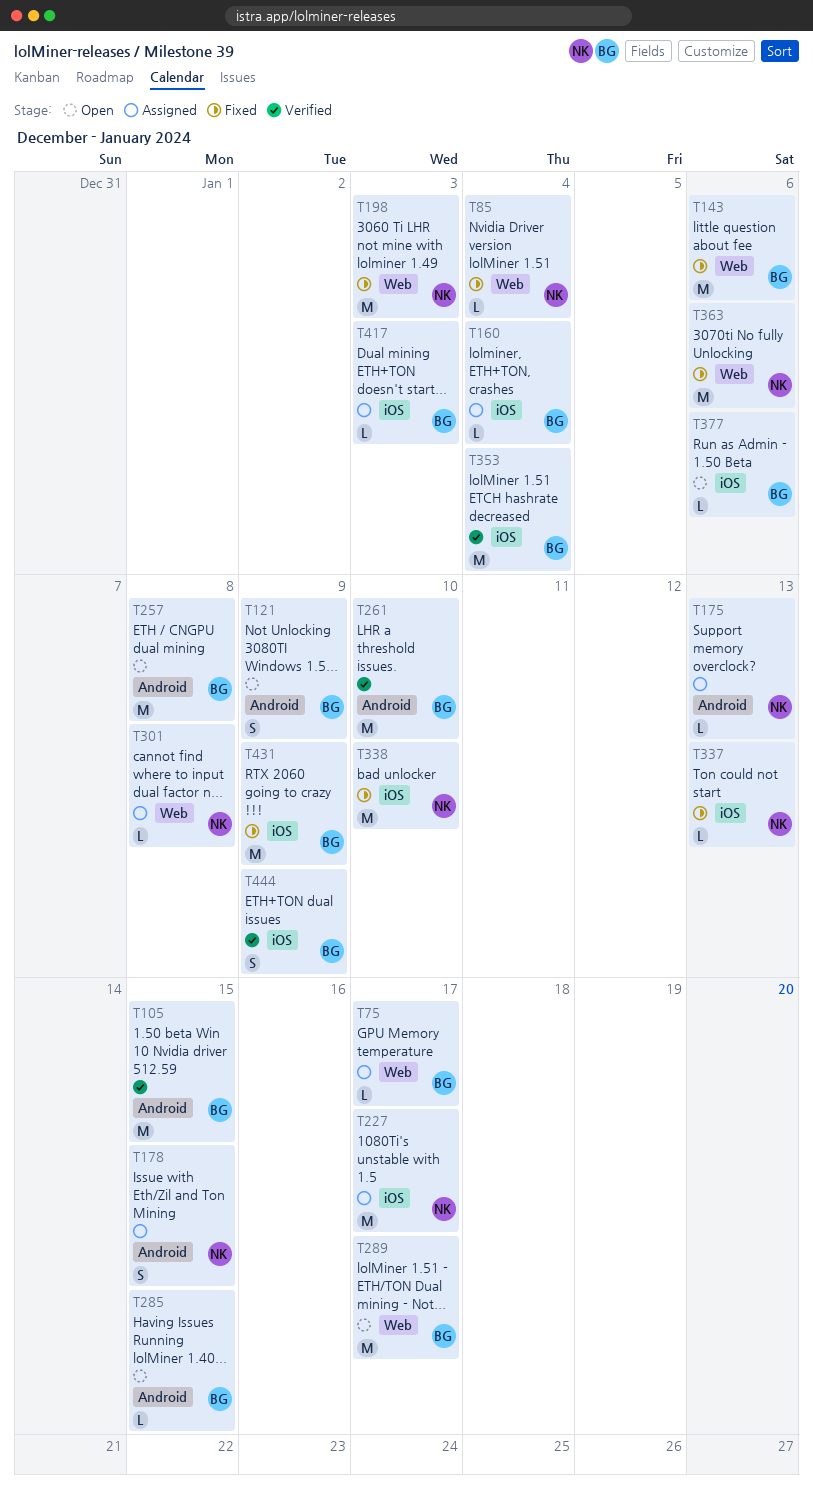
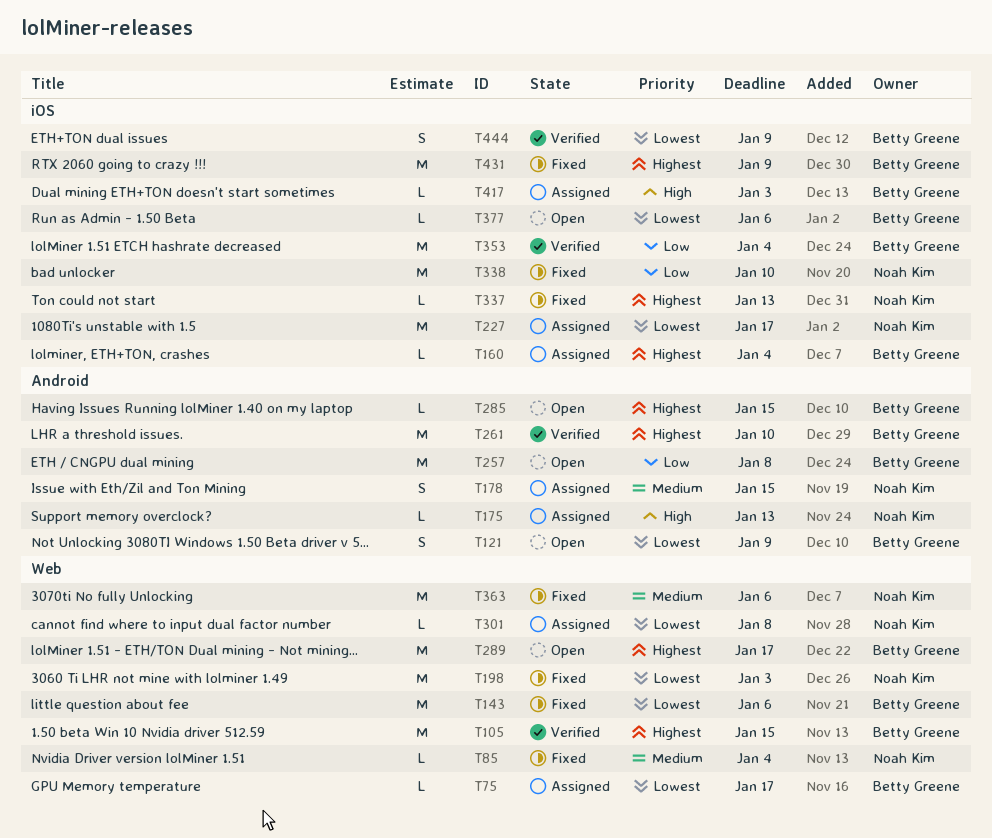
T105, label: Android -> Web

